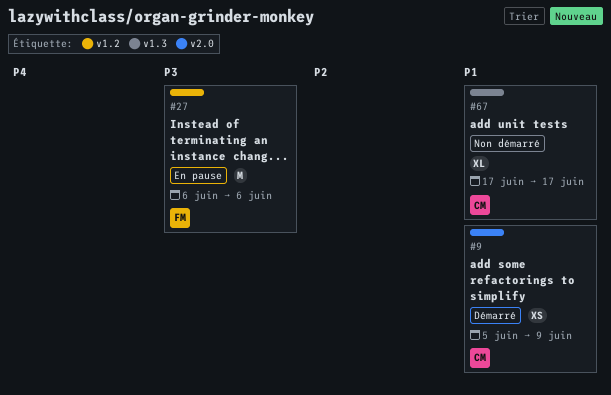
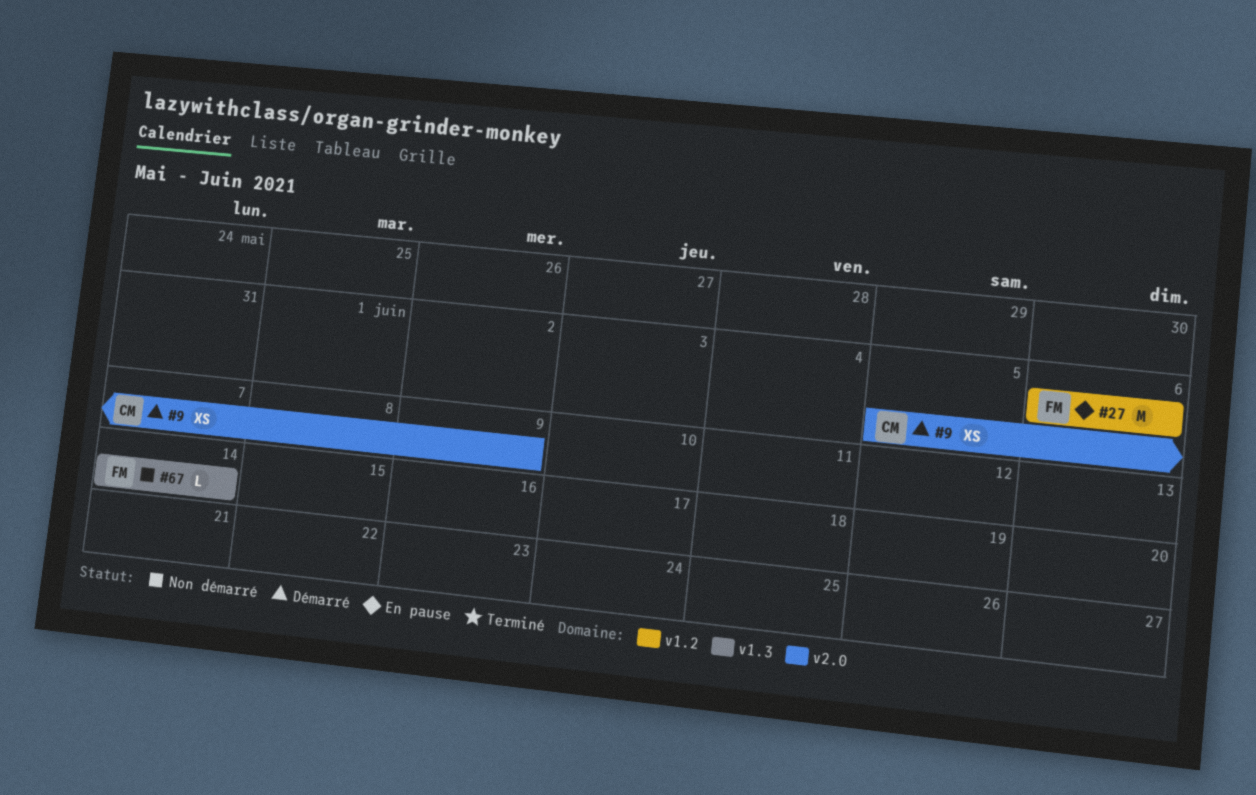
#67, owner: CM -> FM
#67, estimate: XL -> L
#67, start: Jun 17 -> Jun 14
#67, due: Jun 17 -> Jun 14

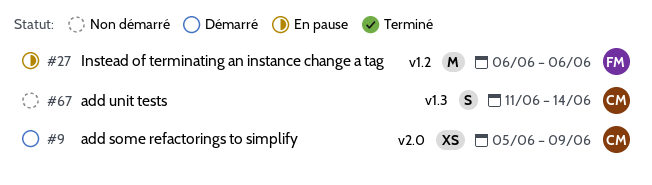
#67, owner: FM -> CM
#67, estimate: L -> S
#67, start: Jun 14 -> Jun 11

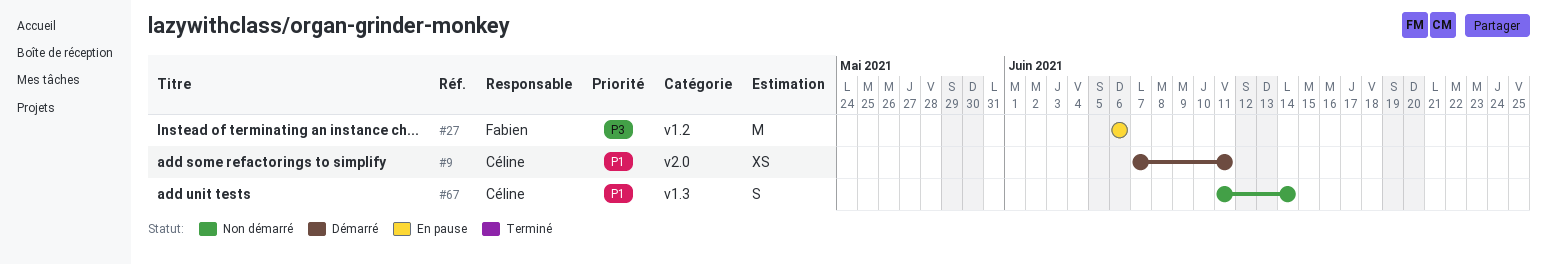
#9, start: Jun 5 -> Jun 7
#9, due: Jun 9 -> Jun 11

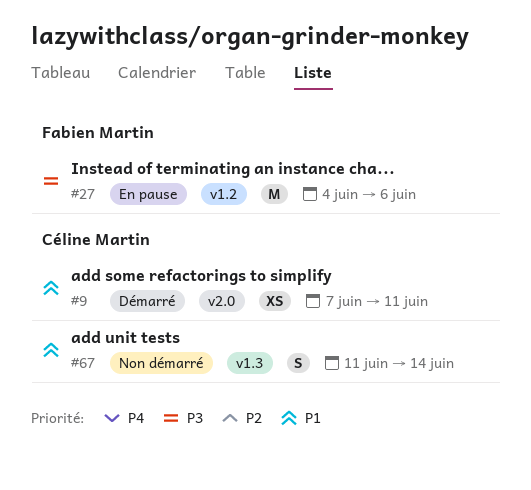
#27, start: Jun 6 -> Jun 4

